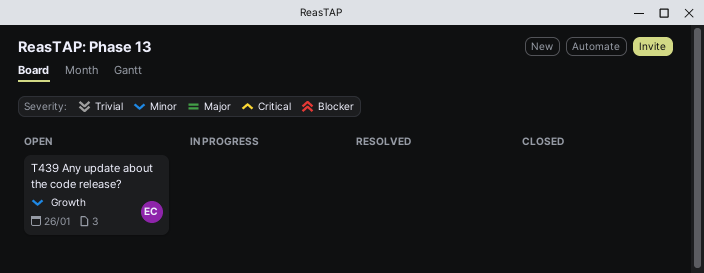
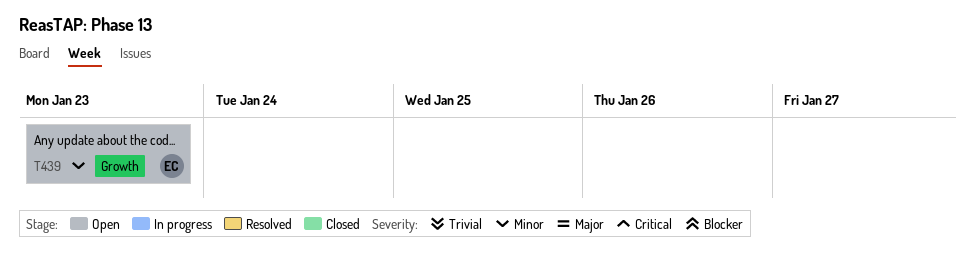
T439, due: Jan 26 -> Jan 23

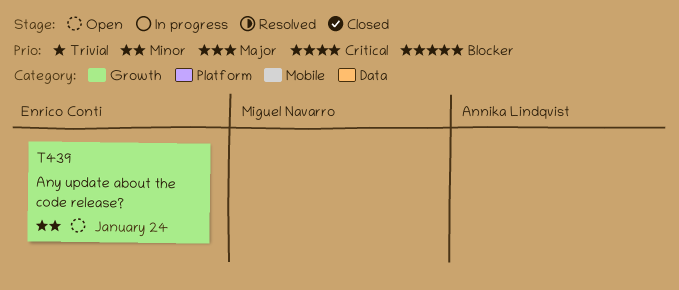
T439, due: Jan 23 -> Jan 24

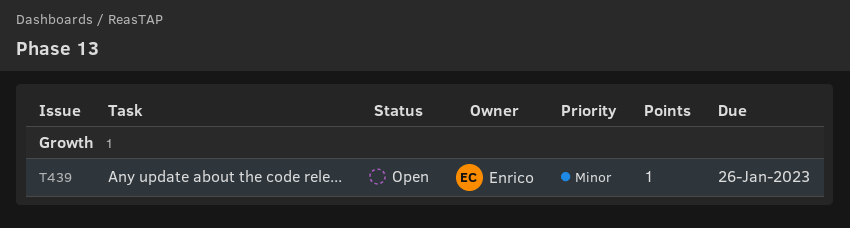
T439, due: Jan 24 -> Jan 26

